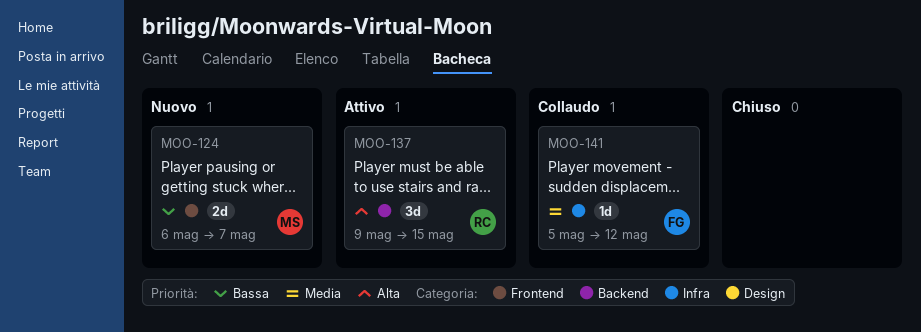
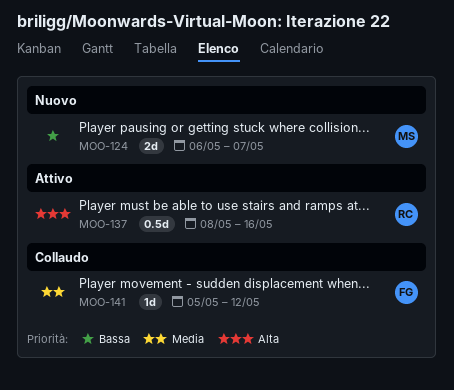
MOO-137, estimate: 3d -> 0.5d
MOO-137, start: May 9 -> May 8
MOO-137, due: May 15 -> May 16

